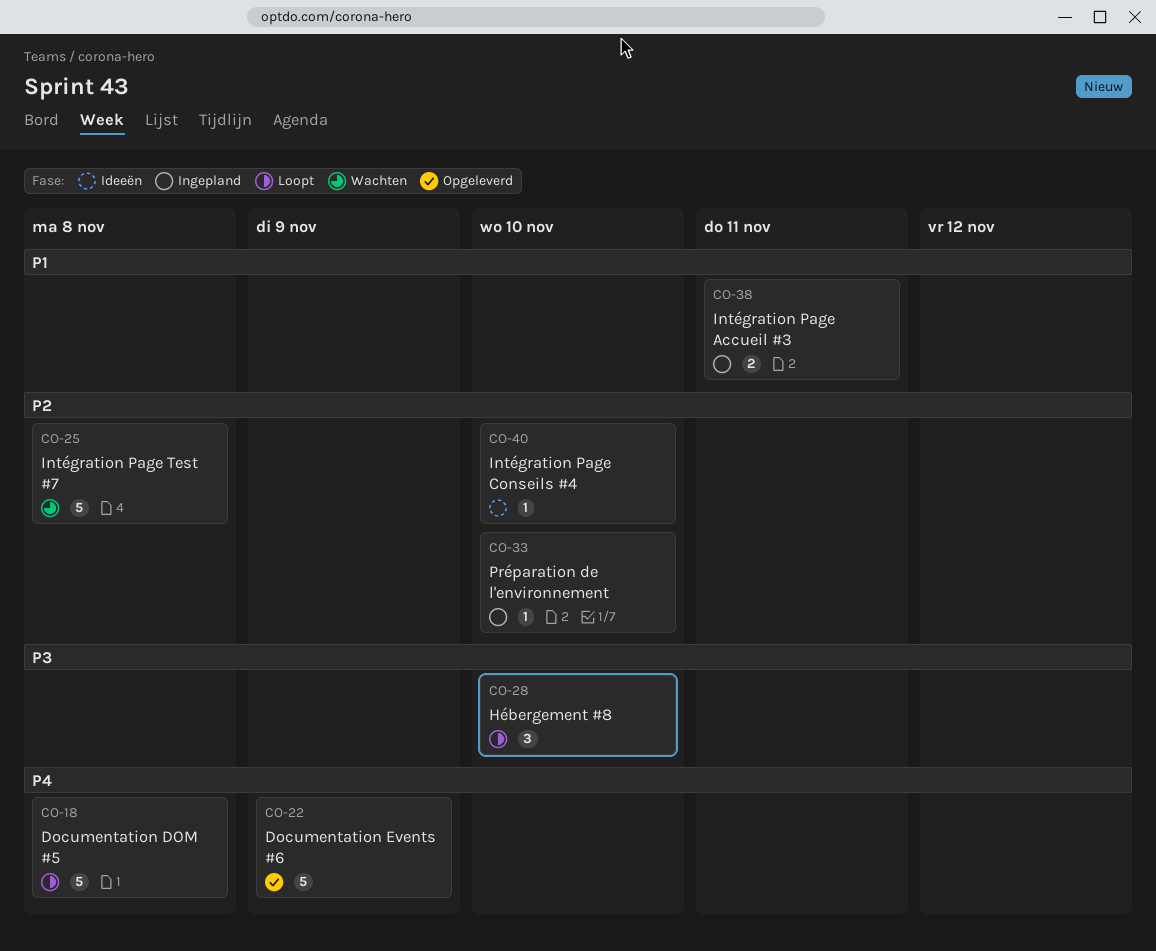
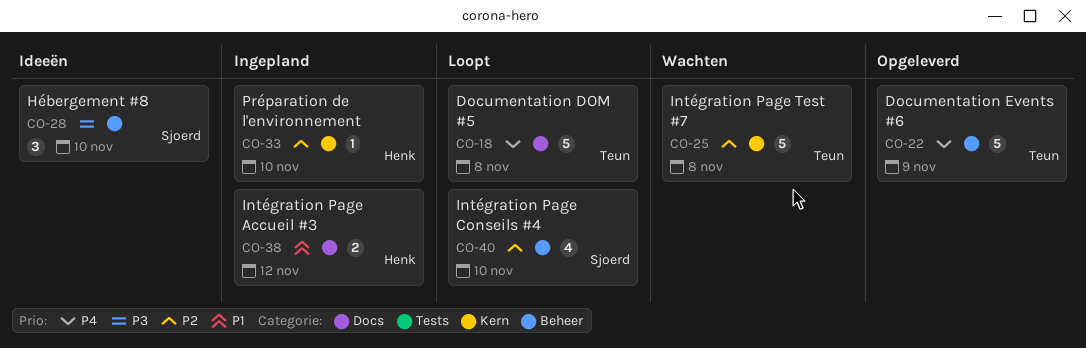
CO-28, status: Loopt -> Ideeën
CO-38, due: Nov 11 -> Nov 12
CO-40, status: Ideeën -> Loopt
CO-40, estimate: 1 -> 4

